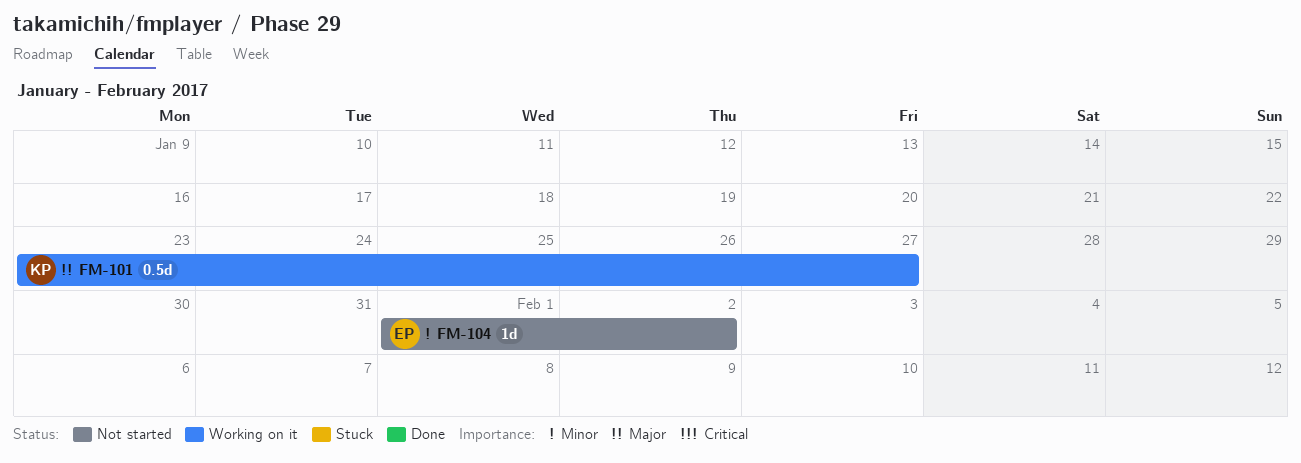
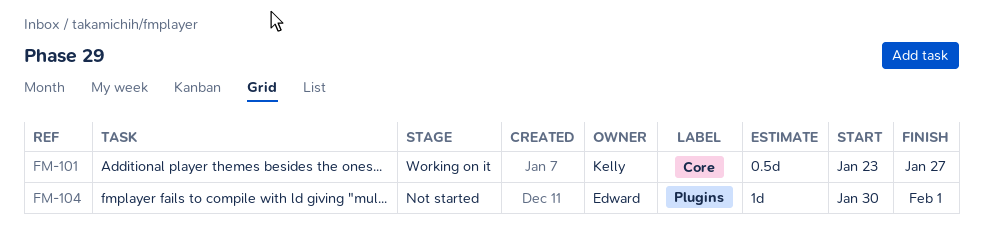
FM-104, start: Feb 1 -> Jan 30
FM-104, due: Feb 2 -> Feb 1

